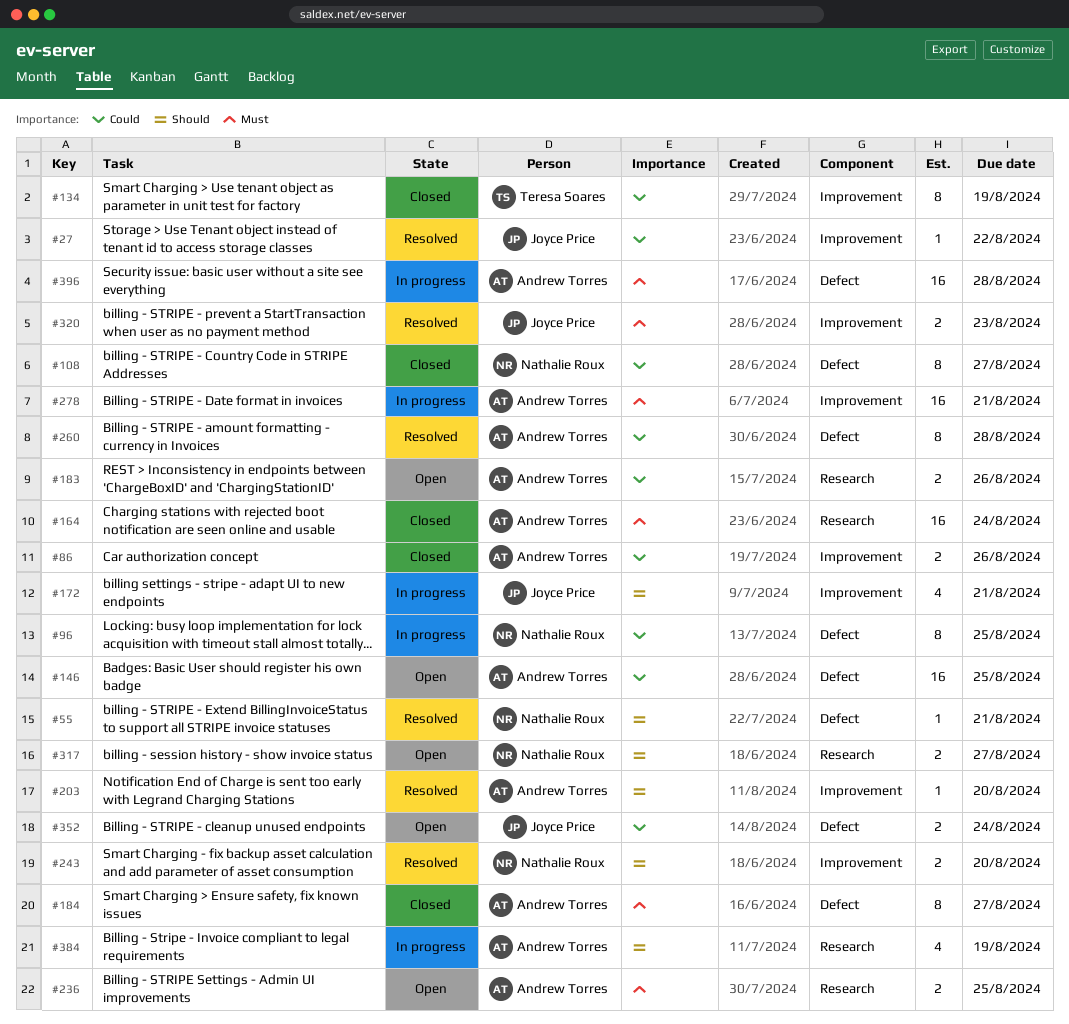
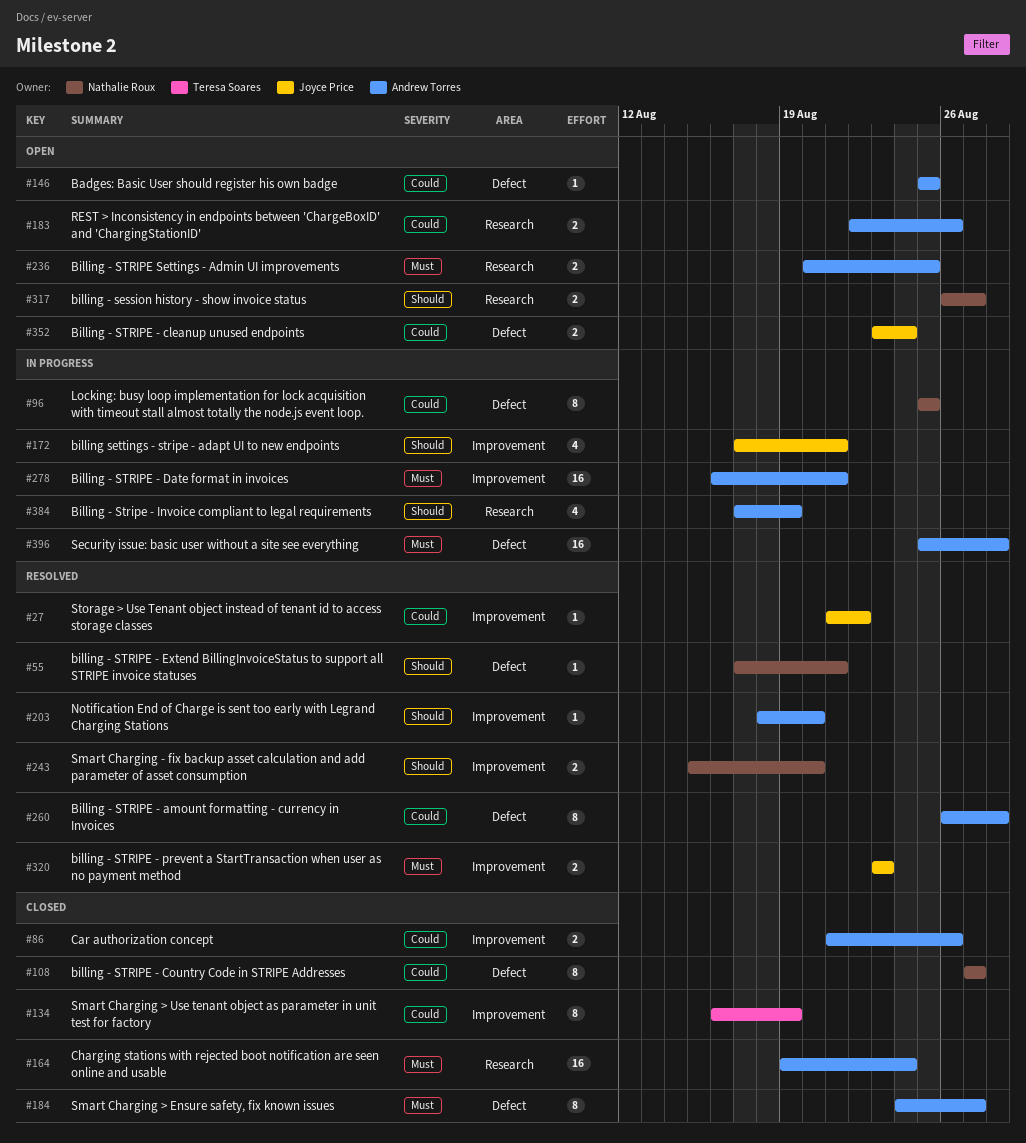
#146, estimate: 16 -> 1

